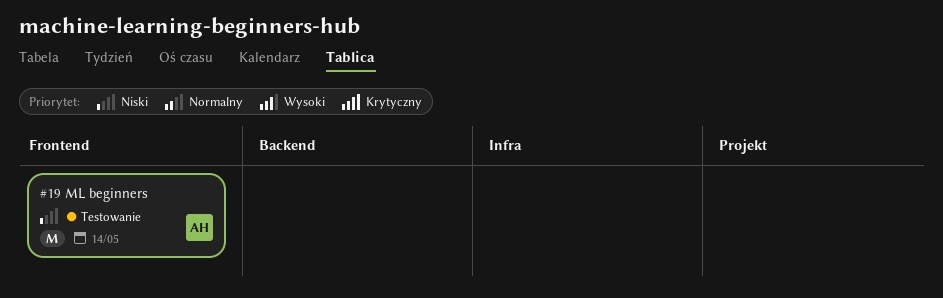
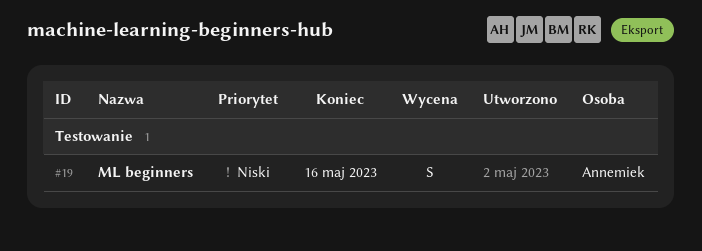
#19, estimate: M -> S
#19, due: May 14 -> May 16

